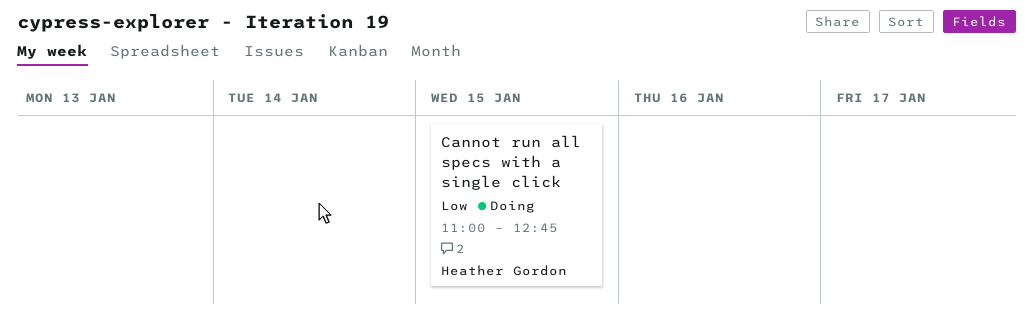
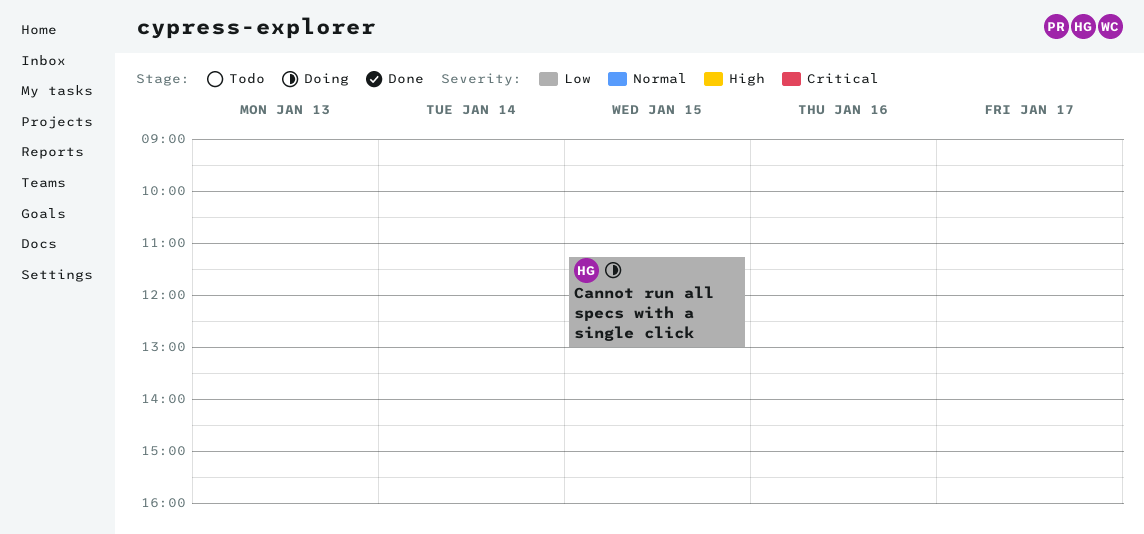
Cannot run all specs with a single click, begins: 11:00 -> 11:15
Cannot run all specs with a single click, ends: 12:45 -> 13:00

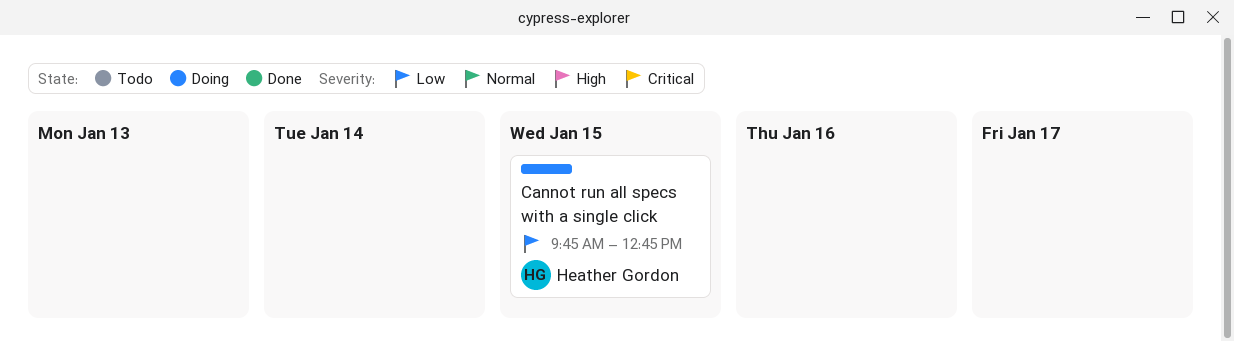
Cannot run all specs with a single click, begins: 11:15 -> 09:45
Cannot run all specs with a single click, ends: 13:00 -> 12:45

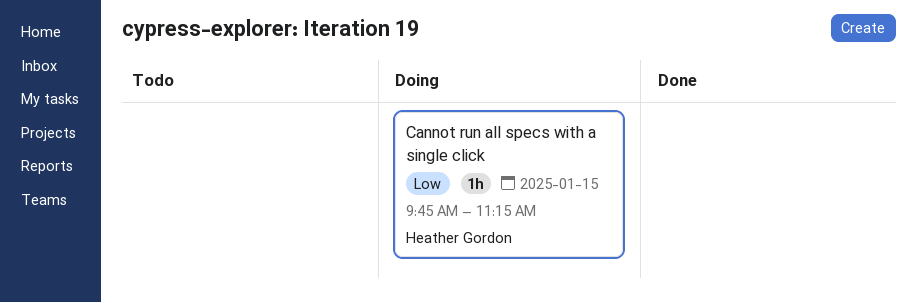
Cannot run all specs with a single click, ends: 12:45 -> 11:15

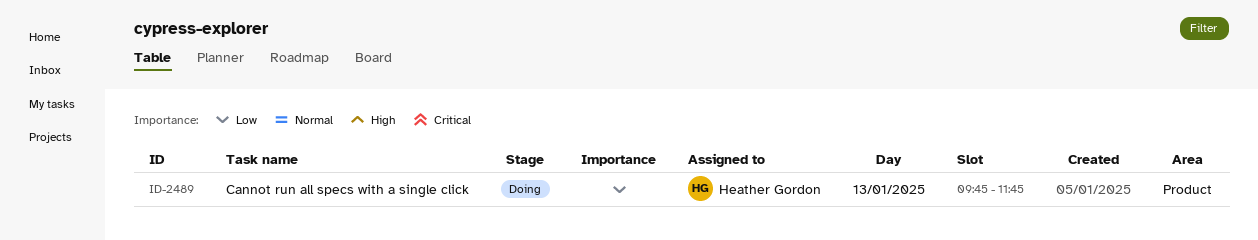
Cannot run all specs with a single click, day: Jan 15 -> Jan 13
Cannot run all specs with a single click, ends: 11:15 -> 11:45

